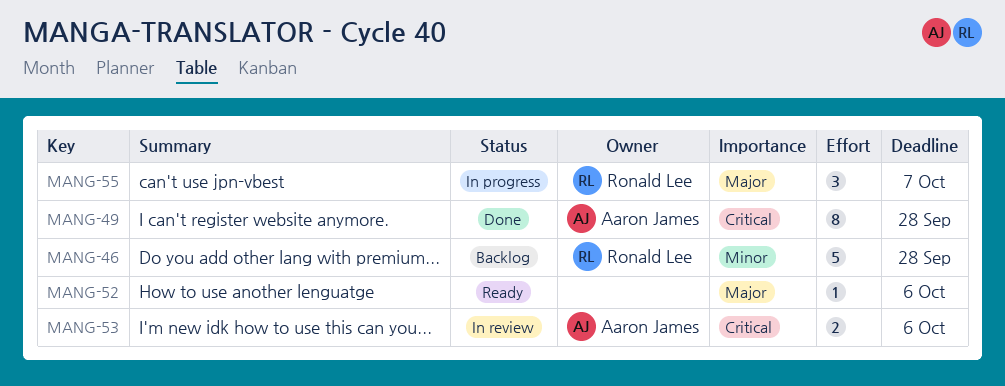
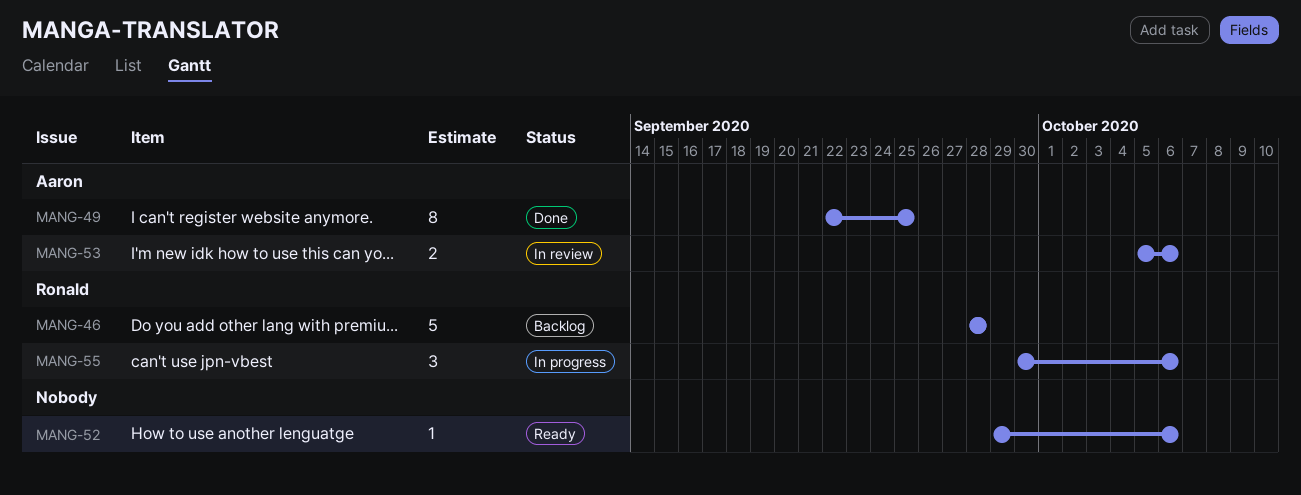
MANG-49, due: Sep 28 -> Sep 25
MANG-55, due: Oct 7 -> Oct 6

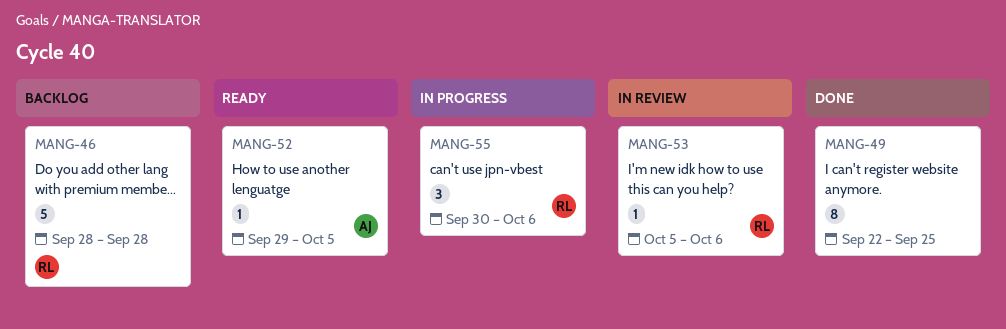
MANG-49, owner: Aaron -> none
MANG-52, owner: none -> Aaron
MANG-52, due: Oct 6 -> Oct 5
MANG-53, owner: Aaron -> Ronald
MANG-53, estimate: 2 -> 1

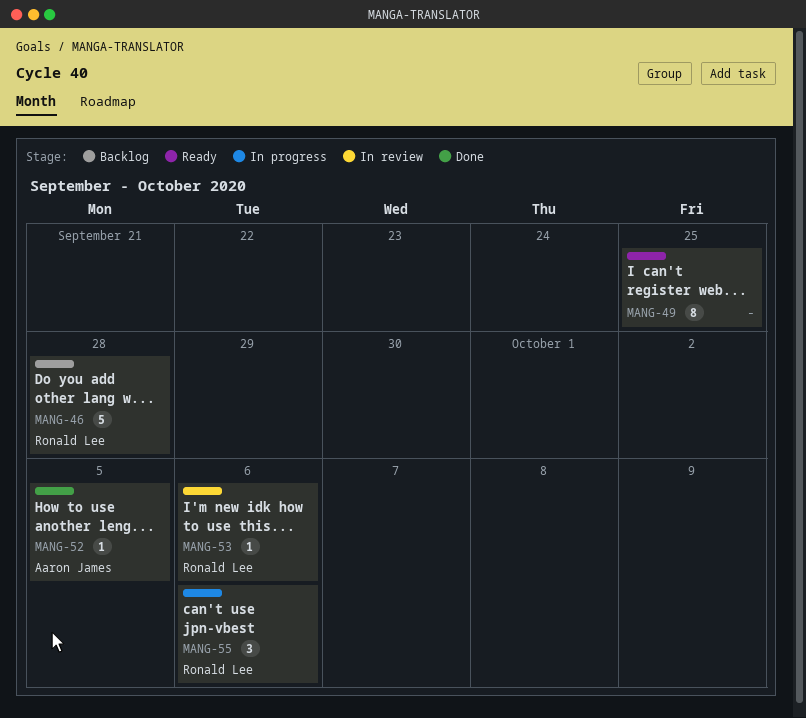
MANG-49, status: Done -> Ready
MANG-52, status: Ready -> Done

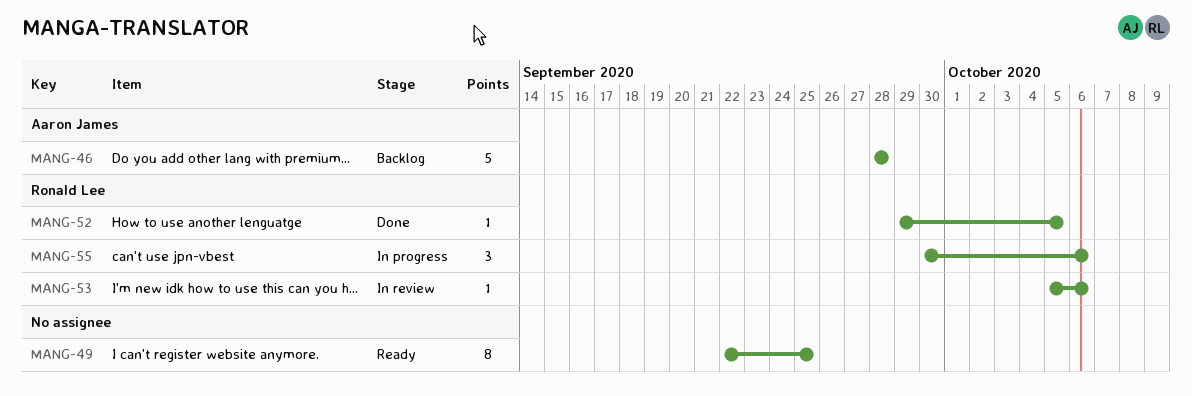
MANG-46, owner: Ronald Lee -> Aaron James
MANG-52, owner: Aaron James -> Ronald Lee

